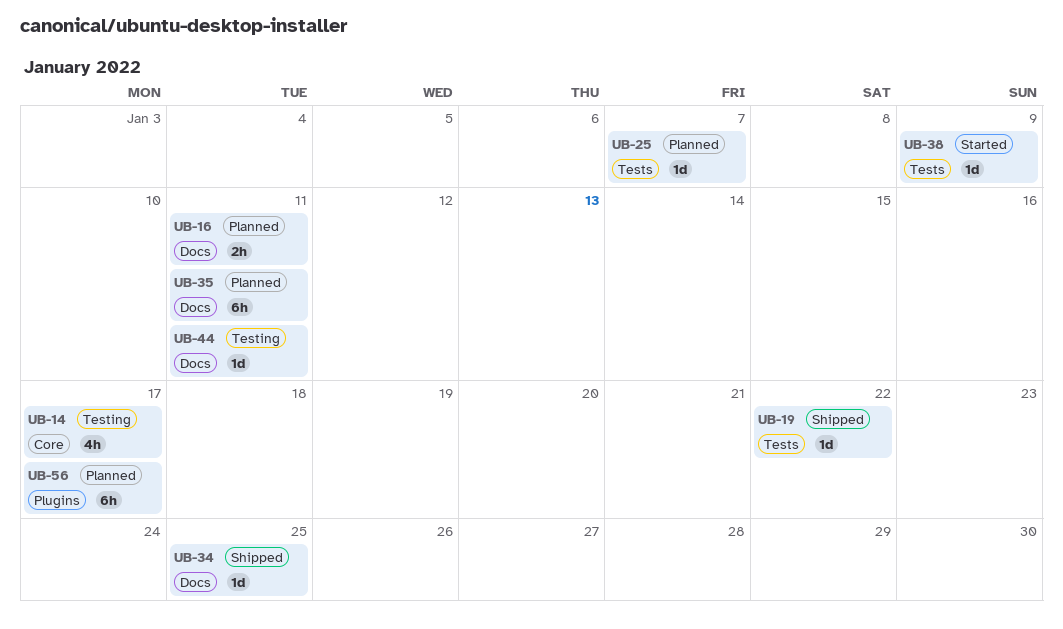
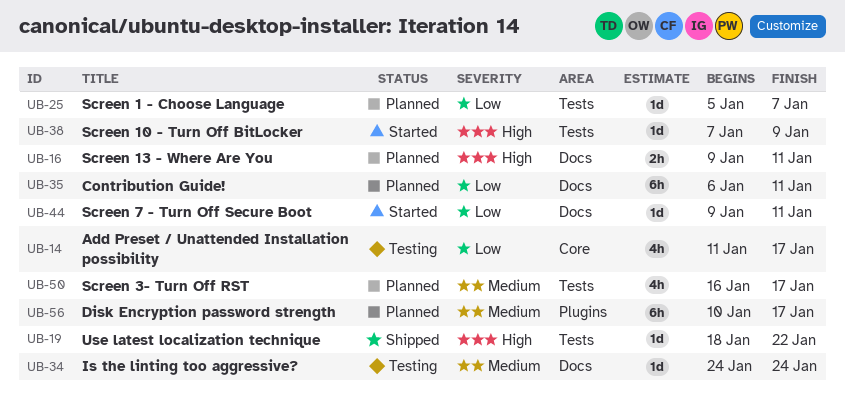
UB-34, status: Shipped -> Testing
UB-34, due: Jan 25 -> Jan 24
UB-44, status: Testing -> Started
UB-50: none -> present

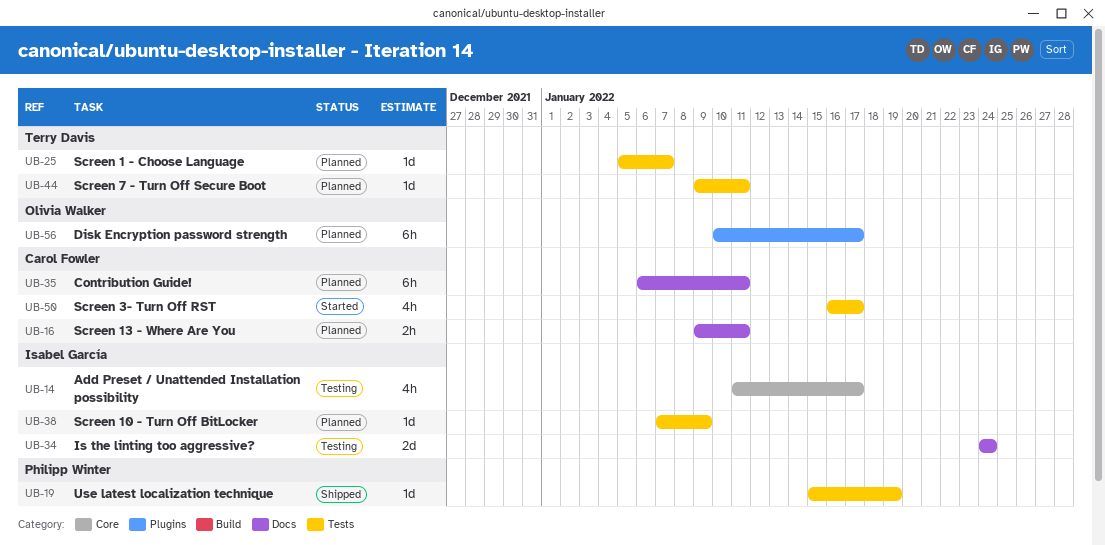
UB-19, start: Jan 18 -> Jan 15
UB-19, due: Jan 22 -> Jan 19
UB-34, estimate: 1d -> 2d
UB-38, status: Started -> Planned
UB-44, status: Started -> Planned
UB-44, label: Docs -> Tests
UB-50, status: Planned -> Started

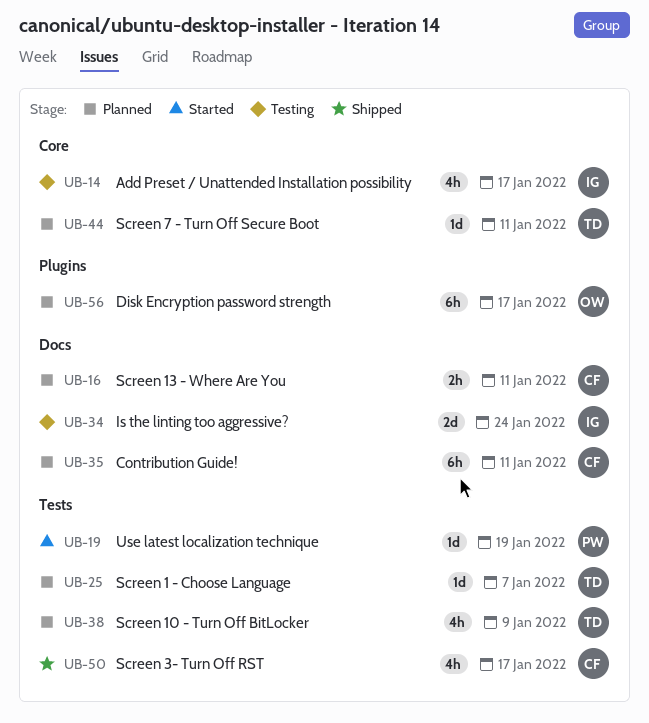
UB-19, status: Shipped -> Started
UB-38, owner: Isabel García -> Terry Davis
UB-38, estimate: 1d -> 4h
UB-44, label: Tests -> Core
UB-50, status: Started -> Shipped

